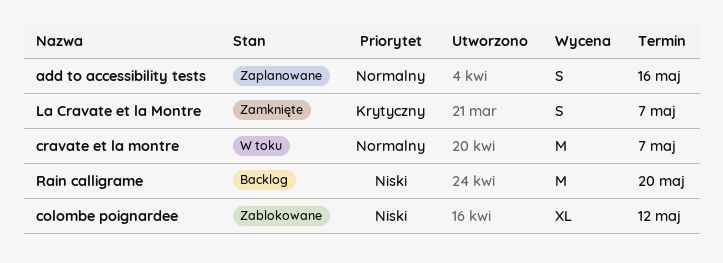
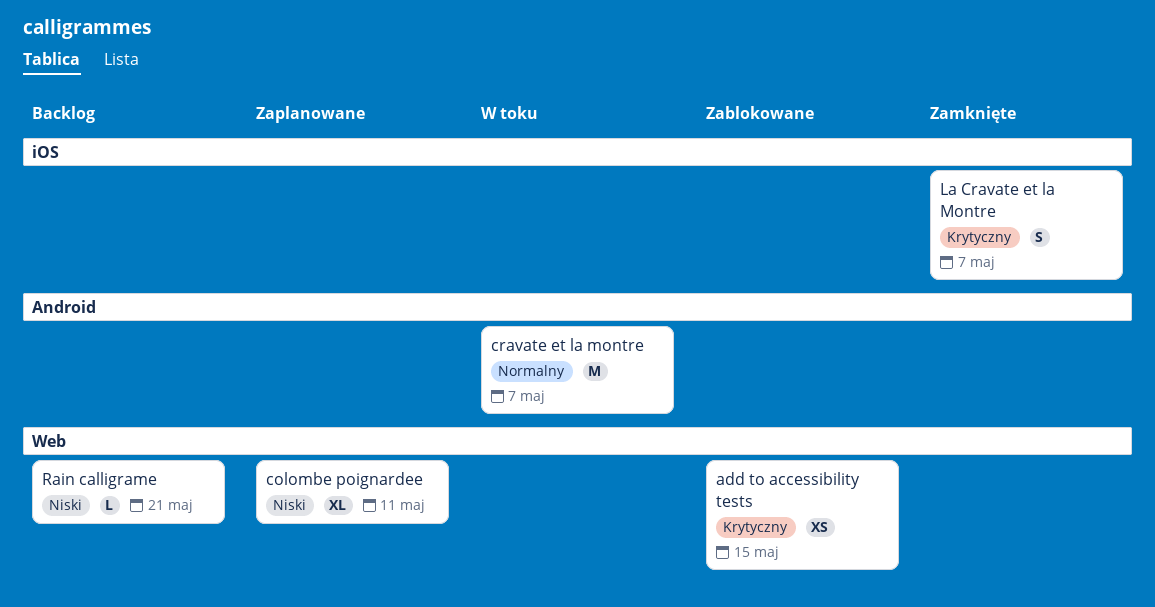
add to accessibility tests, status: Zaplanowane -> Zablokowane
add to accessibility tests, priority: Normalny -> Krytyczny
add to accessibility tests, estimate: S -> XS
add to accessibility tests, due: May 16 -> May 15
colombe poignardee, status: Zablokowane -> Zaplanowane
colombe poignardee, due: May 12 -> May 11
Rain calligrame, estimate: M -> L
Rain calligrame, due: May 20 -> May 21

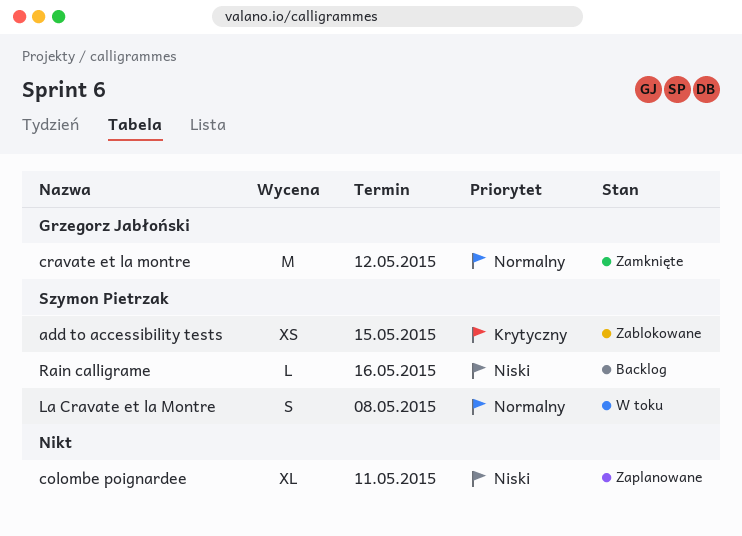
cravate et la montre, status: W toku -> Zamknięte
cravate et la montre, due: May 7 -> May 12
La Cravate et la Montre, status: Zamknięte -> W toku
La Cravate et la Montre, priority: Krytyczny -> Normalny
La Cravate et la Montre, due: May 7 -> May 8
Rain calligrame, due: May 21 -> May 16

